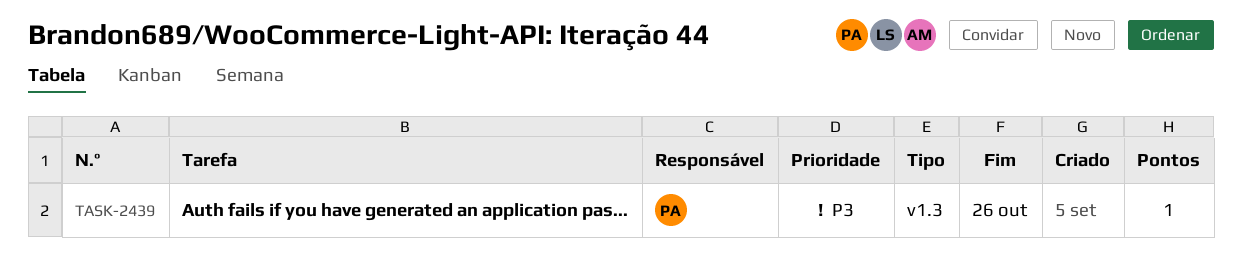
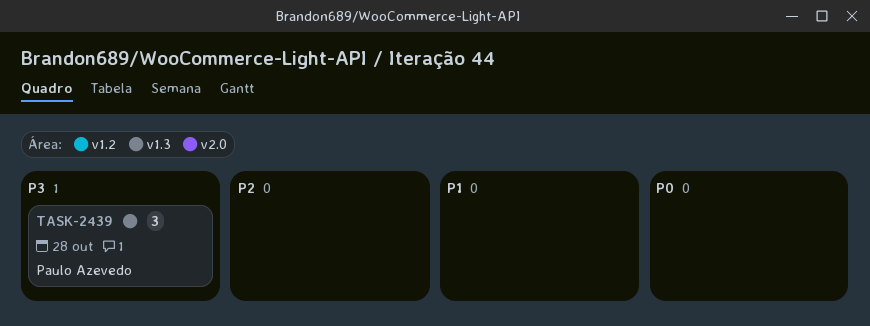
TASK-2439, estimate: 1 -> 3
TASK-2439, due: Oct 26 -> Oct 28

